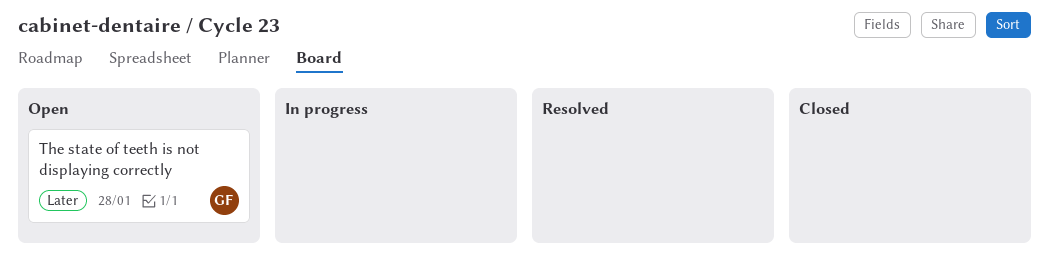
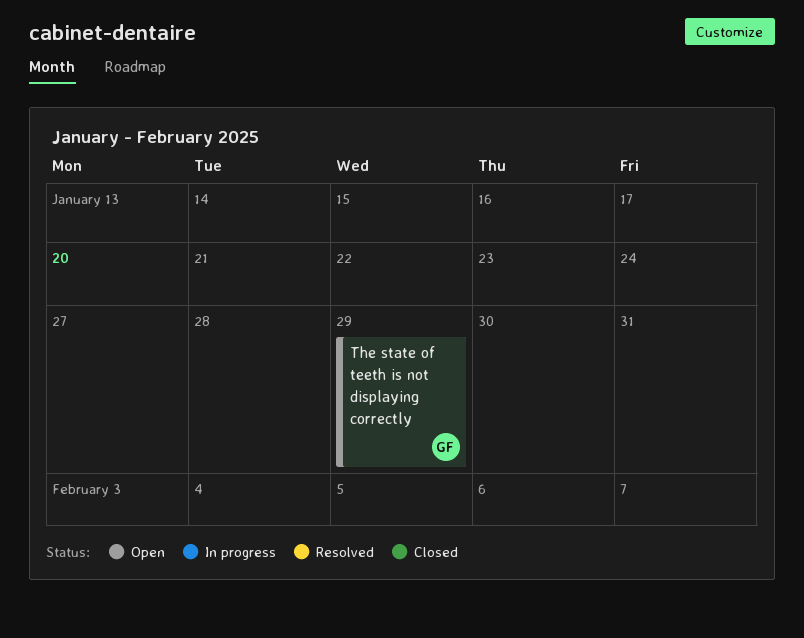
The state of teeth is not displaying correctly, due: Jan 28 -> Jan 29

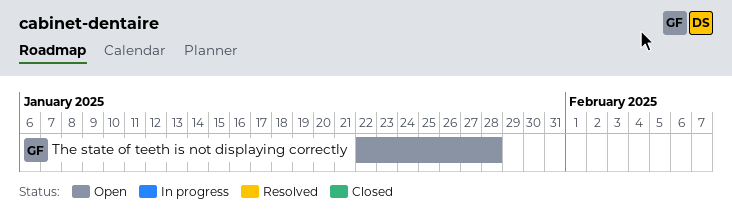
The state of teeth is not displaying correctly, due: Jan 29 -> Jan 28

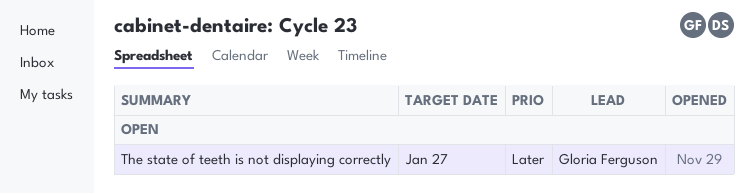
The state of teeth is not displaying correctly, due: Jan 28 -> Jan 27

